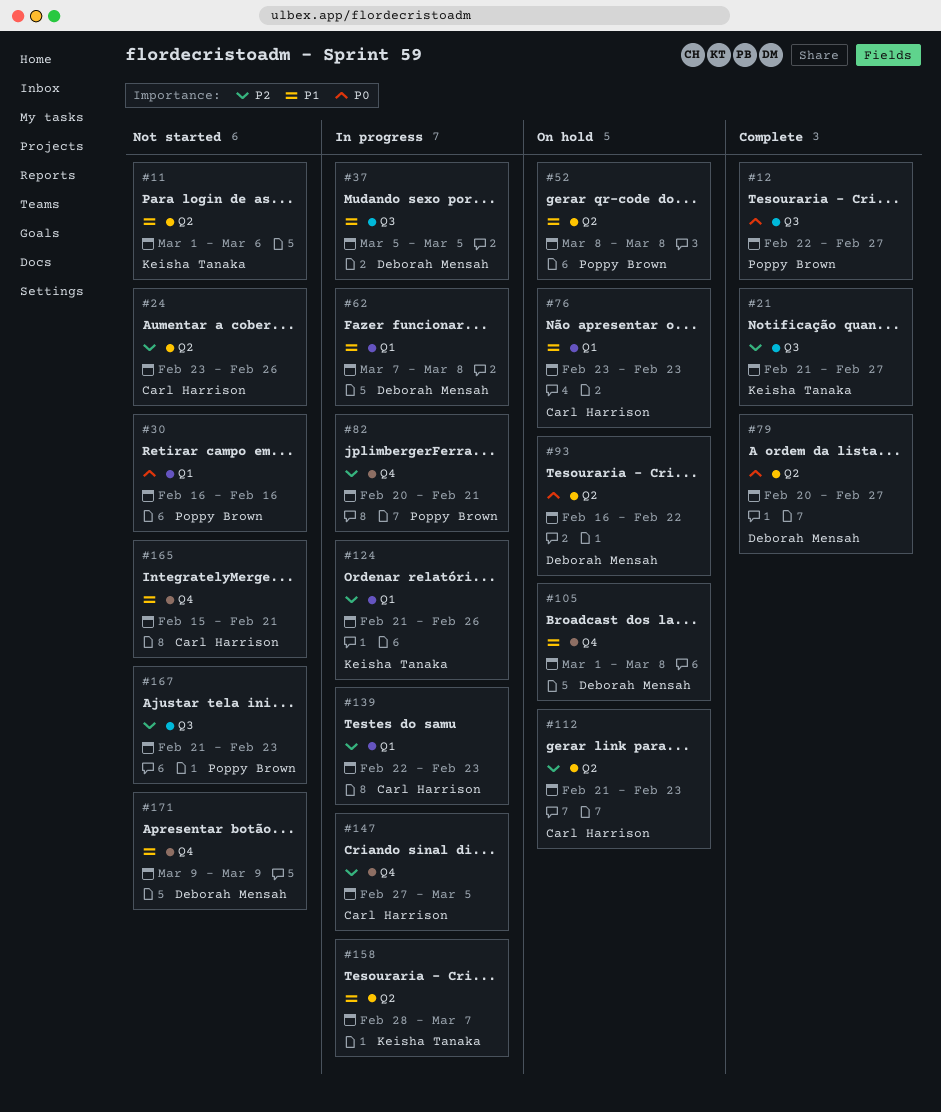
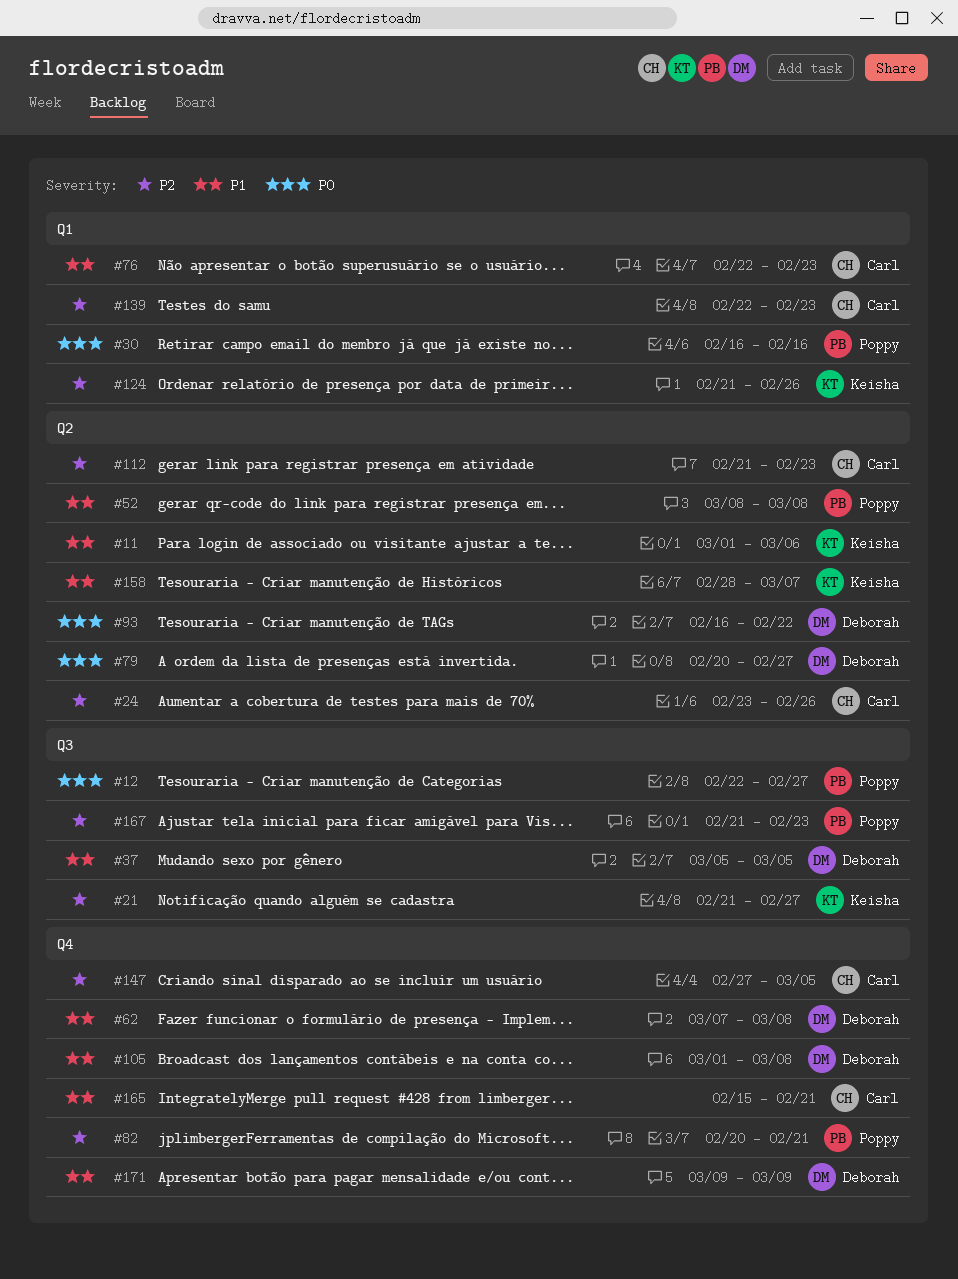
#62, label: Q1 -> Q4
#76, start: Feb 23 -> Feb 22

